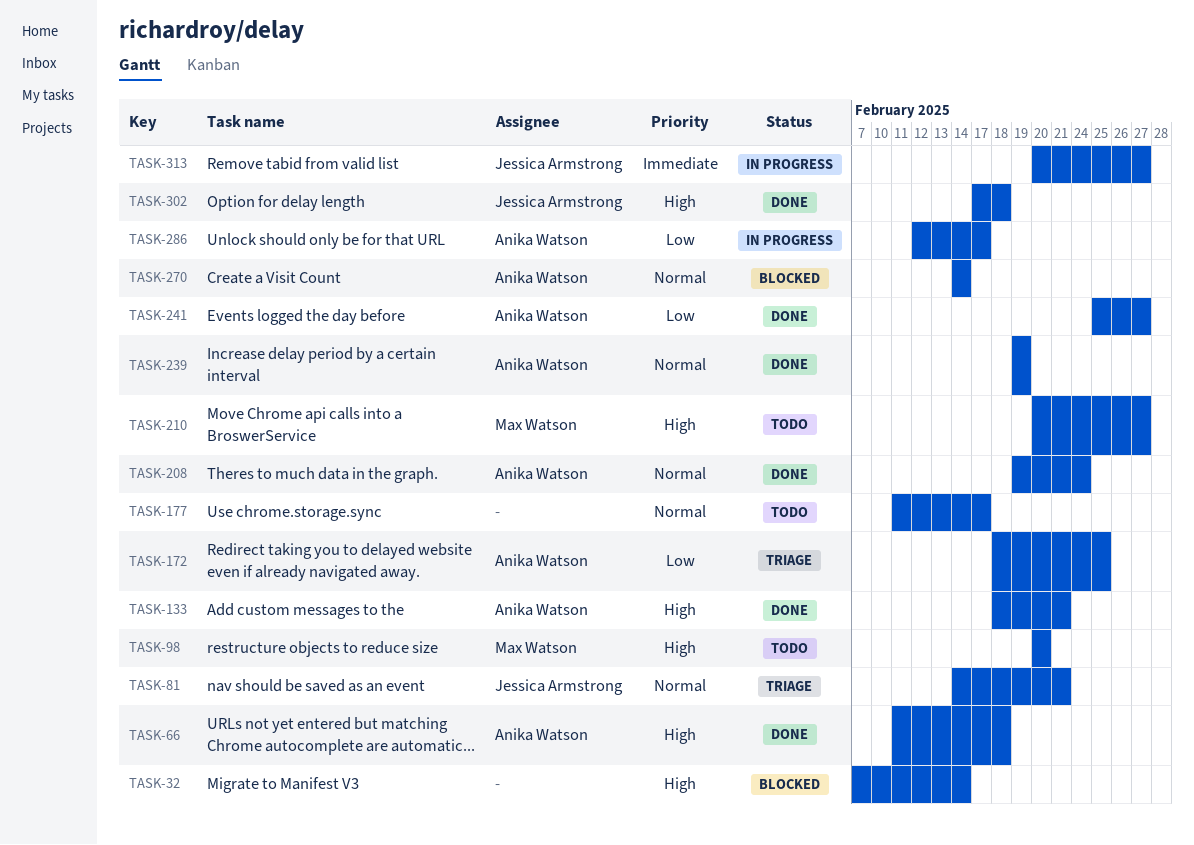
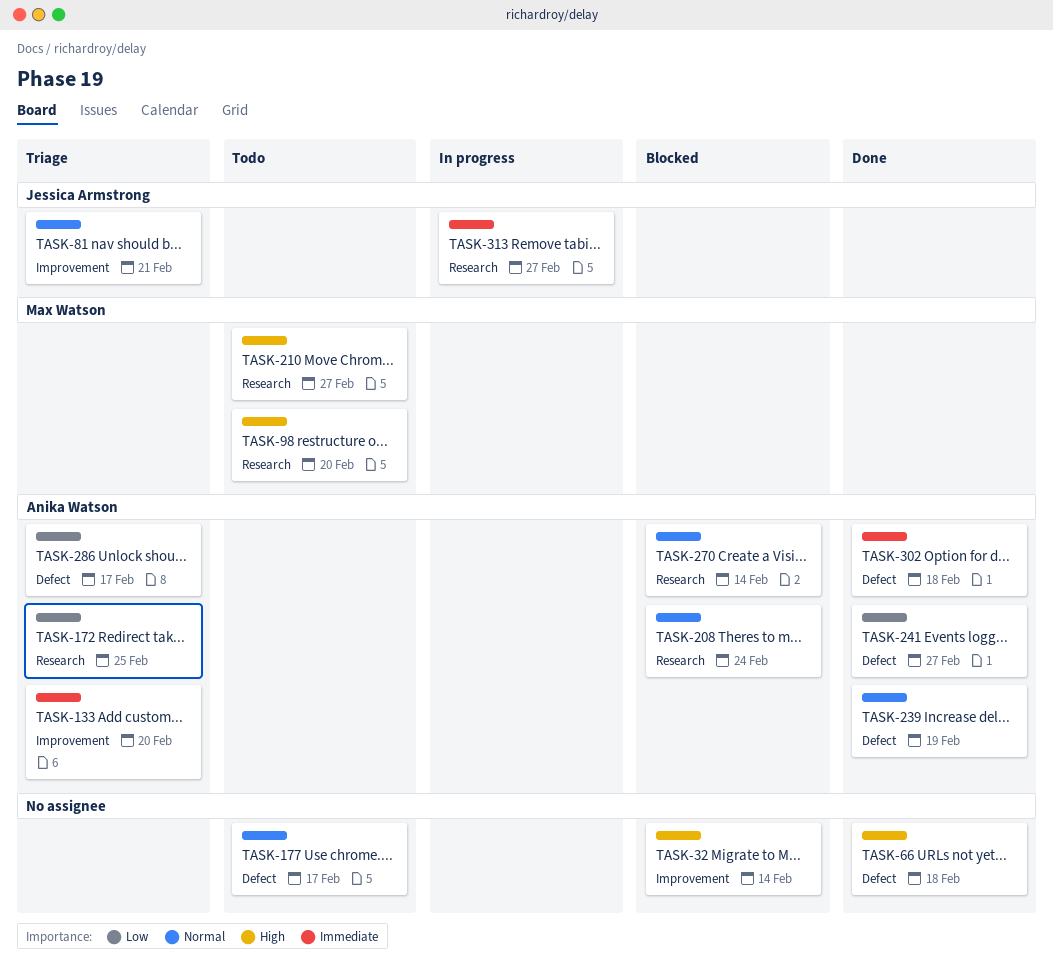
TASK-66, owner: Anika Watson -> none
TASK-133, status: Done -> Triage
TASK-133, priority: High -> Immediate
TASK-133, due: Feb 21 -> Feb 20
TASK-208, status: Done -> Blocked
TASK-286, status: In progress -> Triage
TASK-302, owner: Jessica Armstrong -> Anika Watson
TASK-302, priority: High -> Immediate

